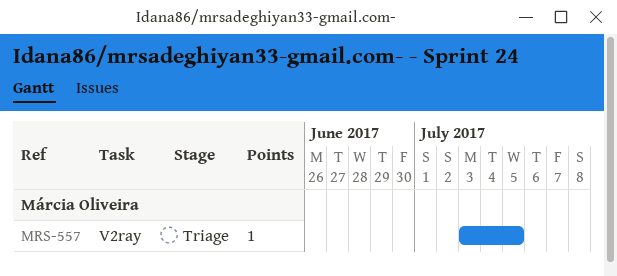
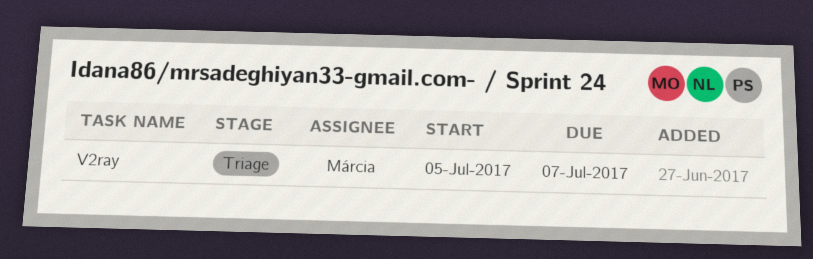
V2ray, start: Jul 3 -> Jul 5
V2ray, due: Jul 5 -> Jul 7

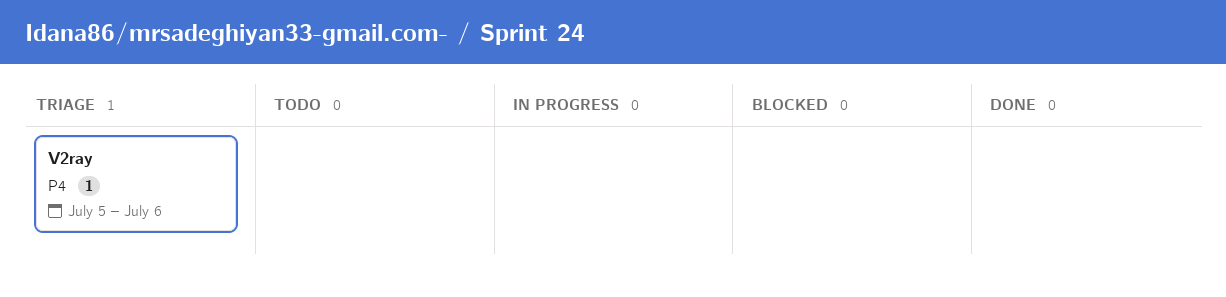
V2ray, due: Jul 7 -> Jul 6

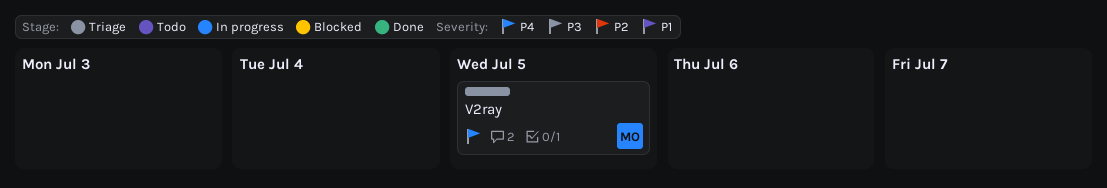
V2ray, due: Jul 6 -> Jul 5

